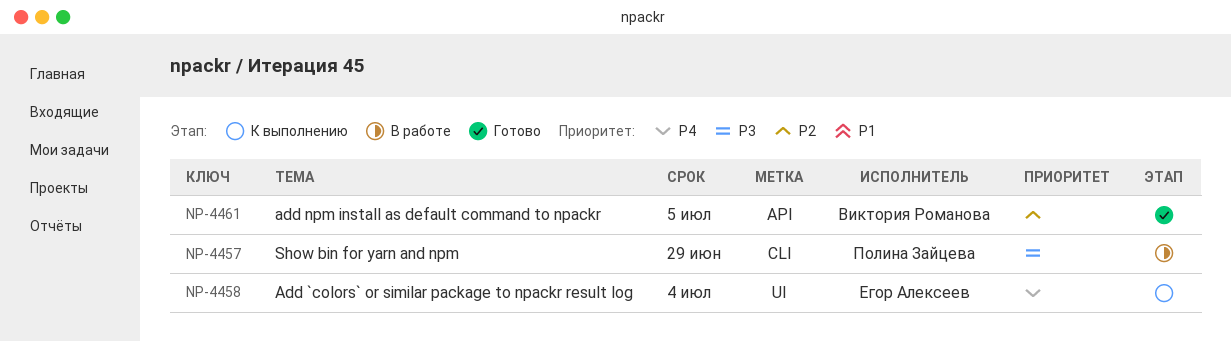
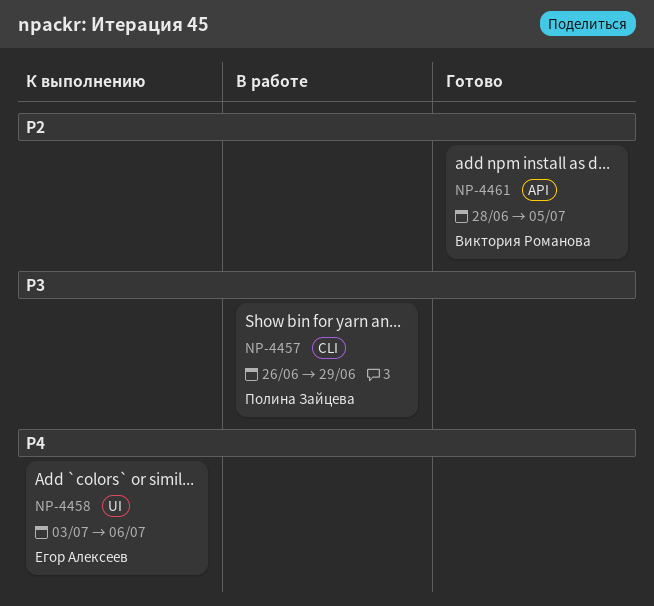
NP-4458, due: Jul 4 -> Jul 6

